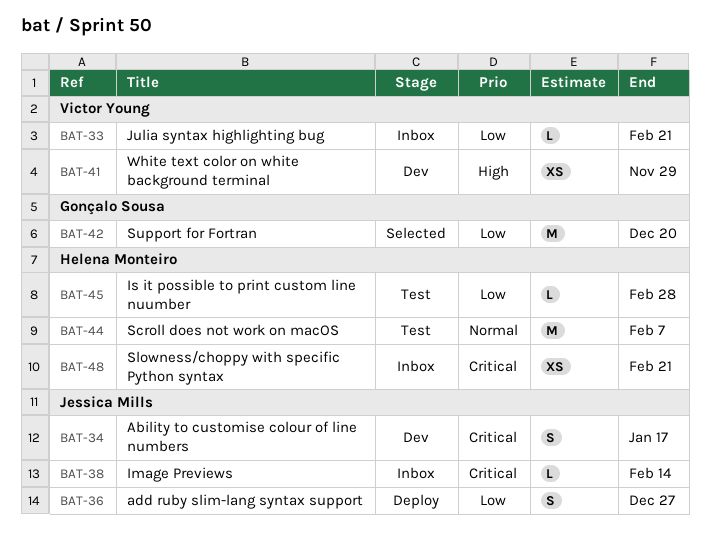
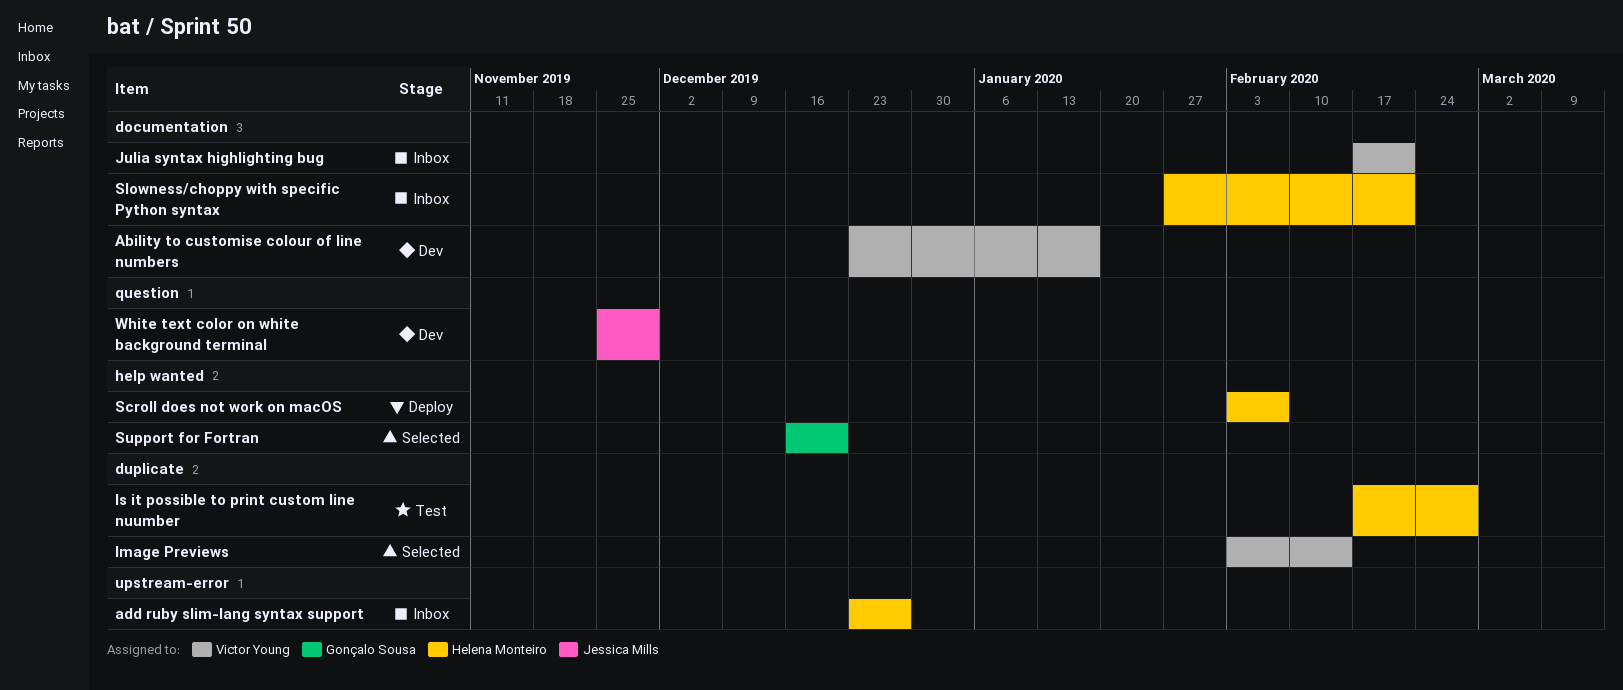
Ability to customise colour of line numbers, owner: Jessica Mills -> Victor Young
add ruby slim-lang syntax support, status: Deploy -> Inbox
add ruby slim-lang syntax support, owner: Jessica Mills -> Helena Monteiro
Image Previews, status: Inbox -> Selected
Image Previews, owner: Jessica Mills -> Victor Young
Scroll does not work on macOS, status: Test -> Deploy
White text color on white background terminal, owner: Victor Young -> Jessica Mills

